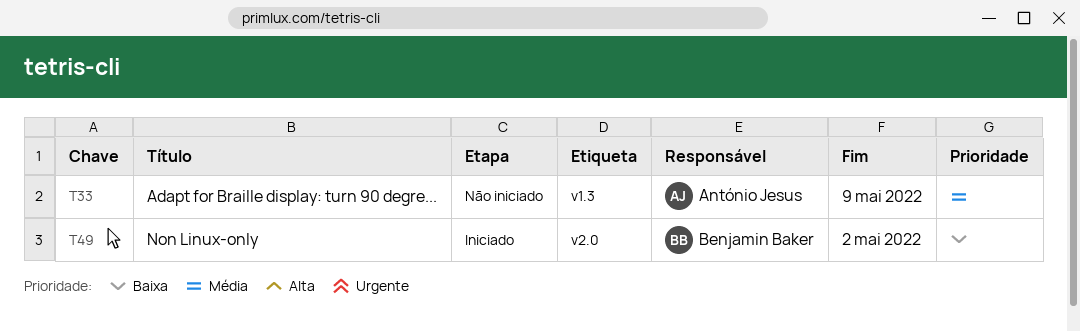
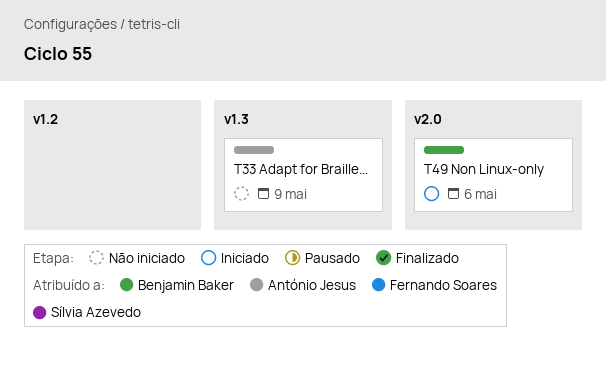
T49, due: May 2 -> May 6

